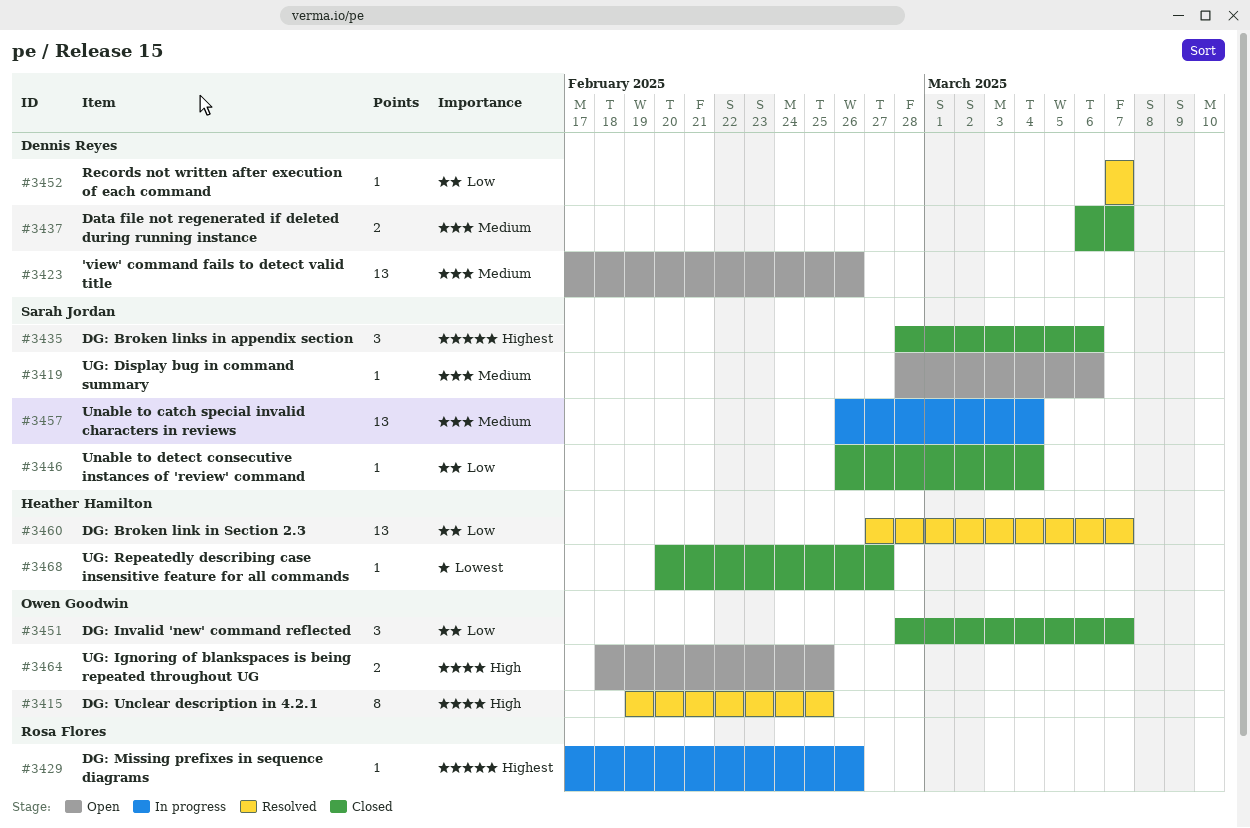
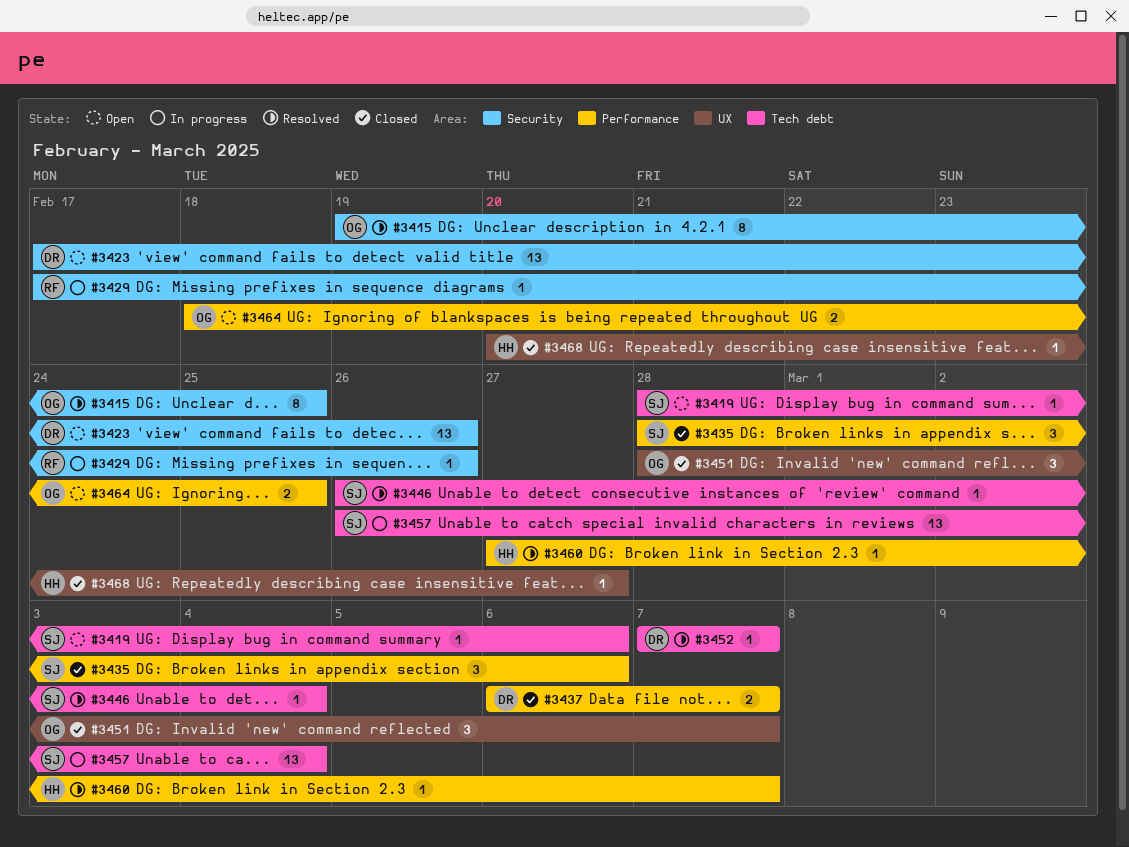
#3446, status: Closed -> Resolved
#3460, estimate: 13 -> 1

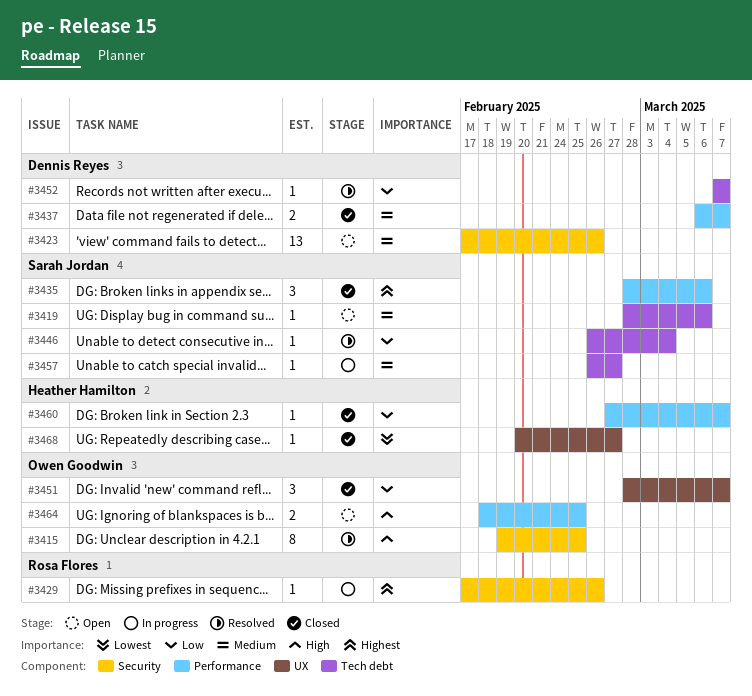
#3457, estimate: 13 -> 1
#3457, due: Mar 4 -> Feb 27
#3460, status: Resolved -> Closed

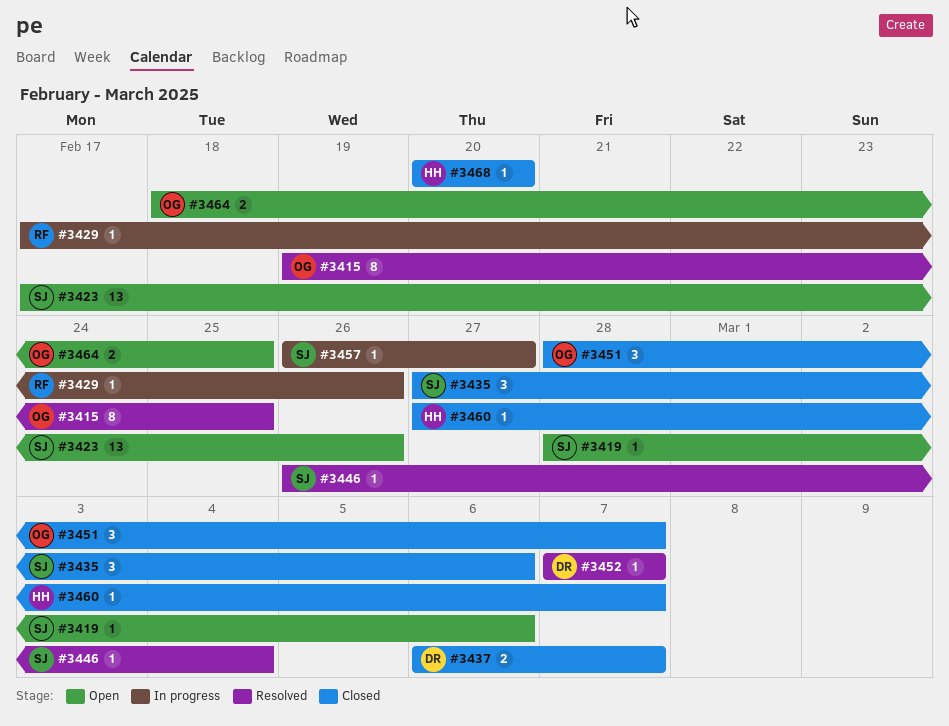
#3423, owner: Dennis Reyes -> Sarah Jordan
#3435, start: Feb 28 -> Feb 27
#3468, due: Feb 27 -> Feb 20

